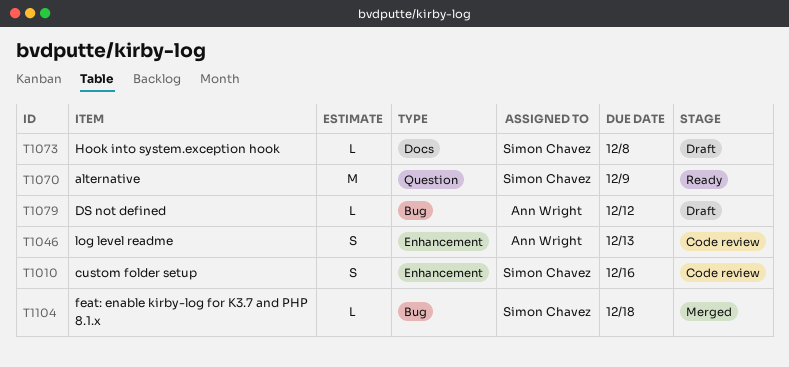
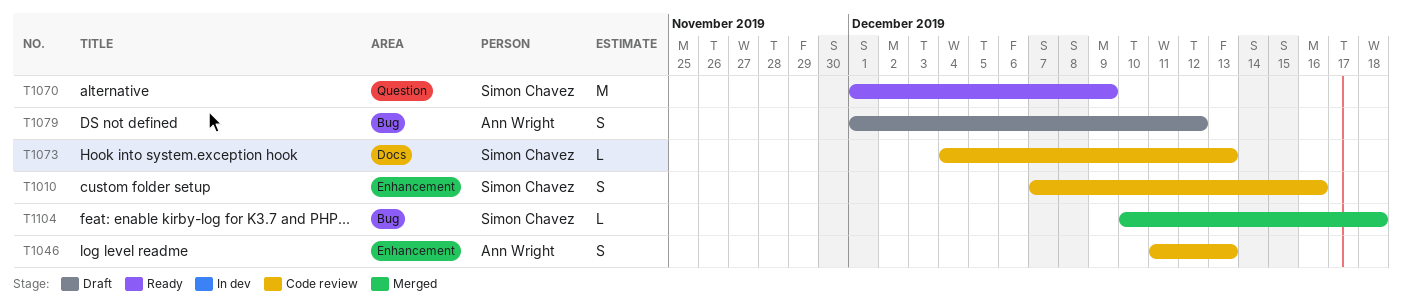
T1073, status: Draft -> Code review
T1073, due: Dec 8 -> Dec 13
T1079, estimate: L -> S

